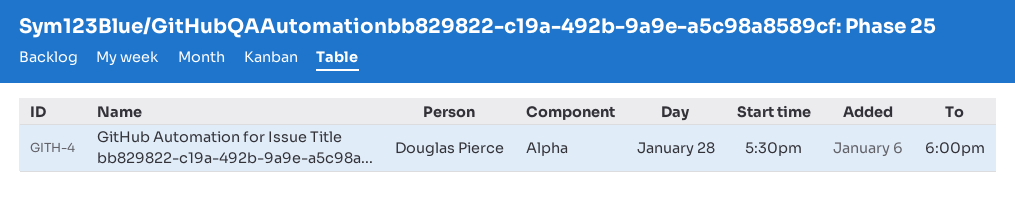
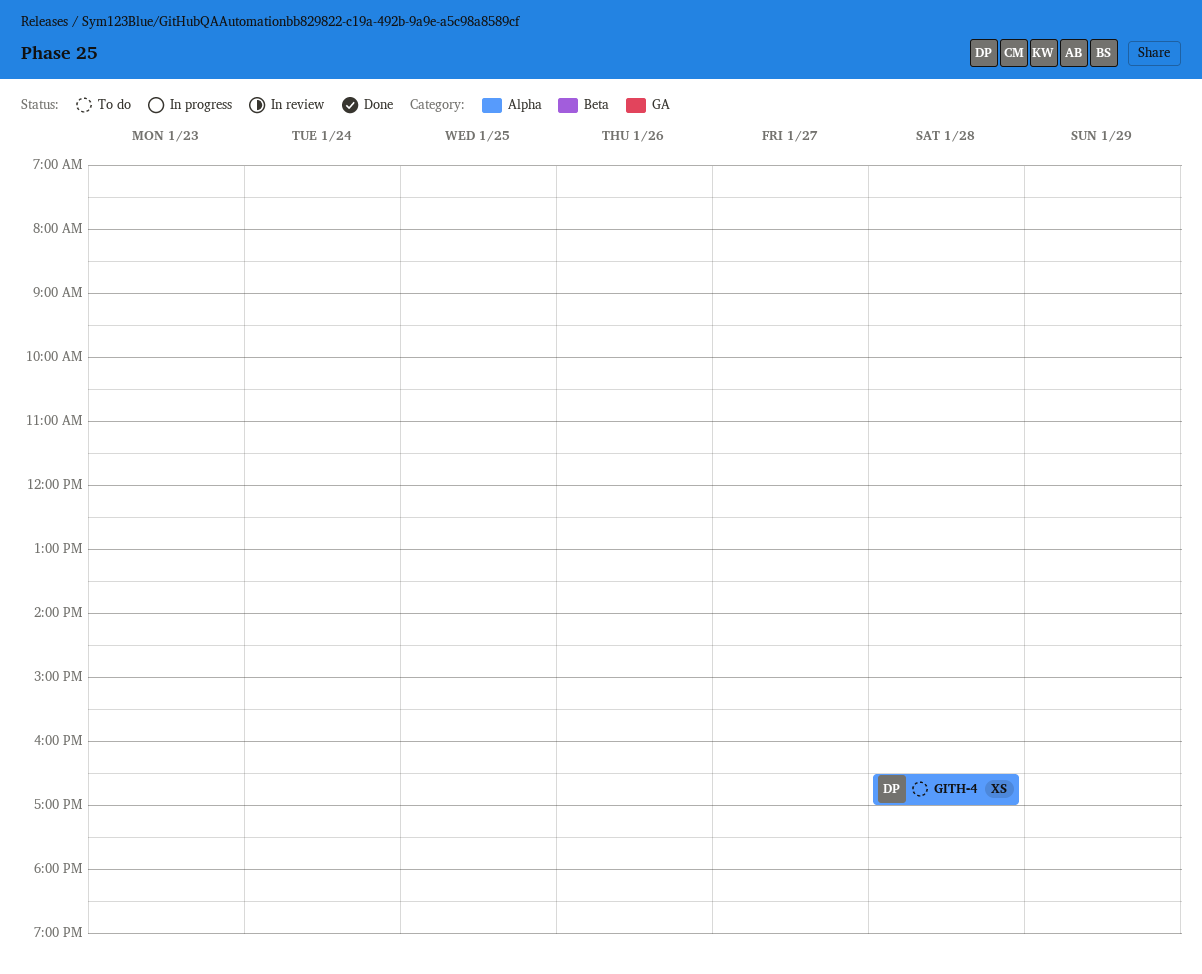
GITH-4, begins: 17:30 -> 16:30
GITH-4, ends: 18:00 -> 17:00

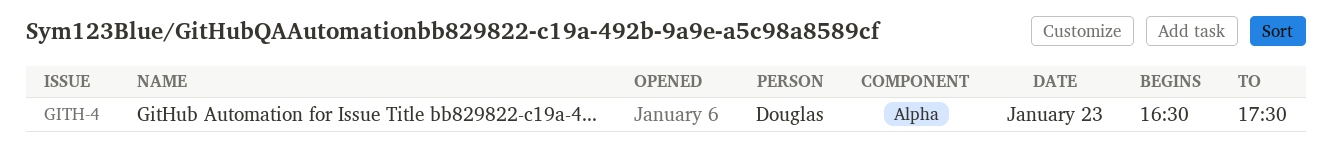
GITH-4, day: Jan 28 -> Jan 23
GITH-4, ends: 17:00 -> 17:30

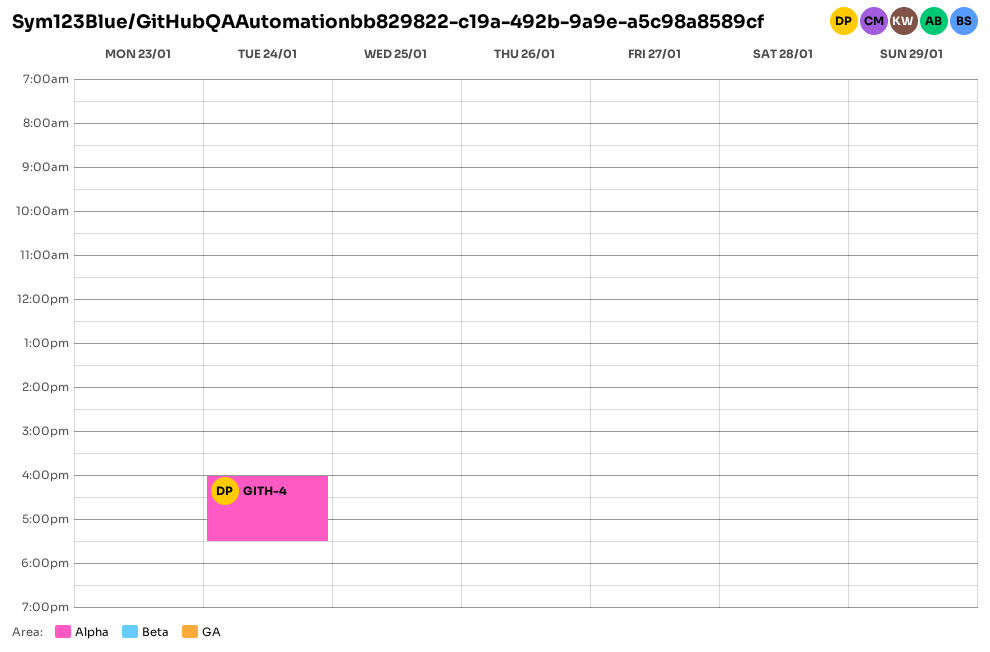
GITH-4, day: Jan 23 -> Jan 24
GITH-4, begins: 16:30 -> 16:00

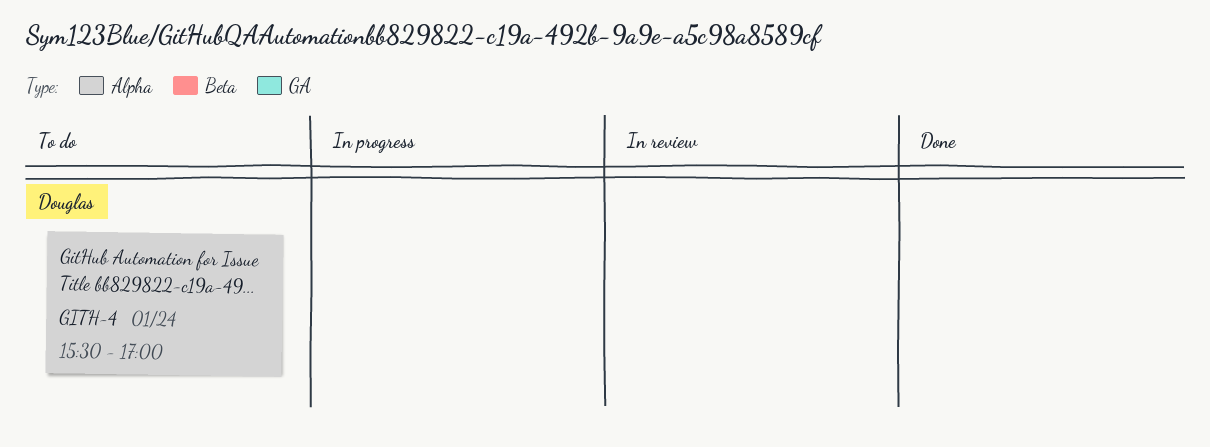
GITH-4, begins: 16:00 -> 15:30
GITH-4, ends: 17:30 -> 17:00

